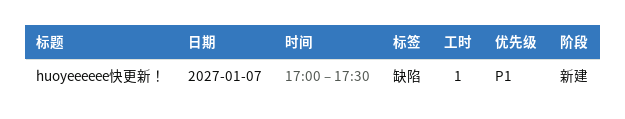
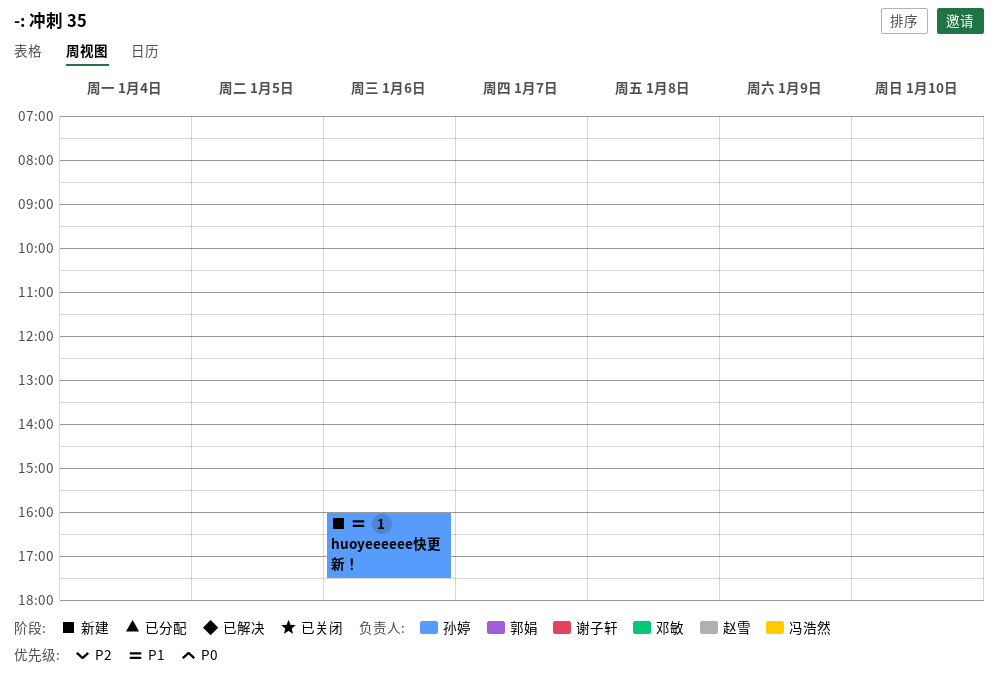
huoyeeeeee快更新！, day: Jan 7 -> Jan 6
huoyeeeeee快更新！, begins: 17:00 -> 16:00

